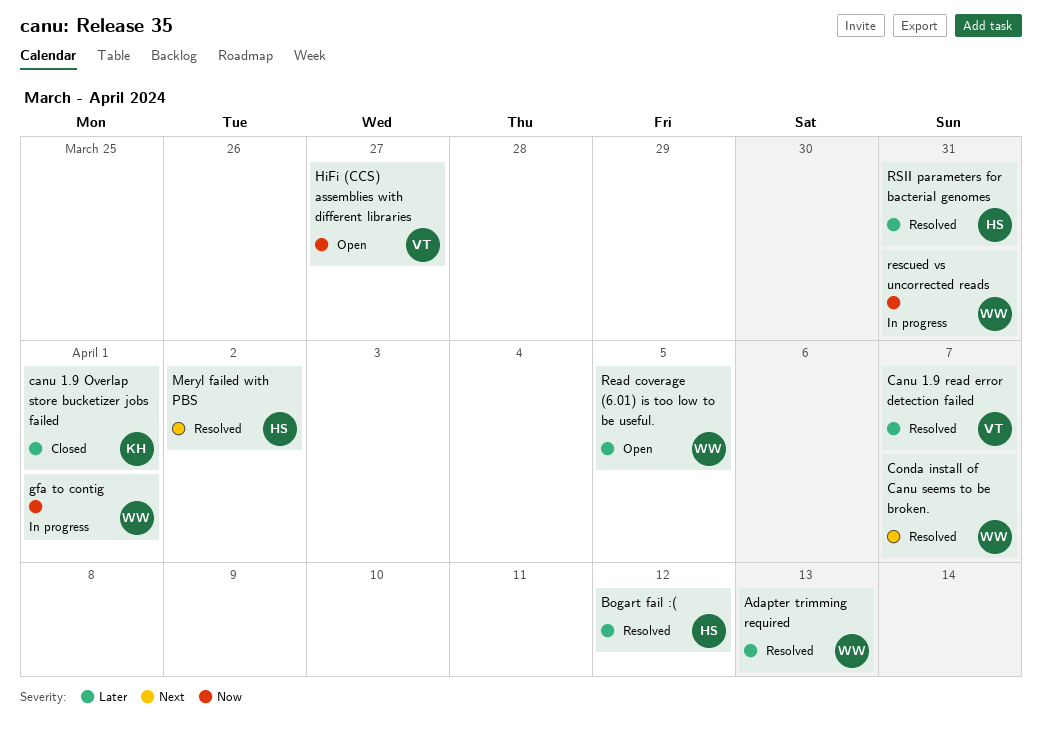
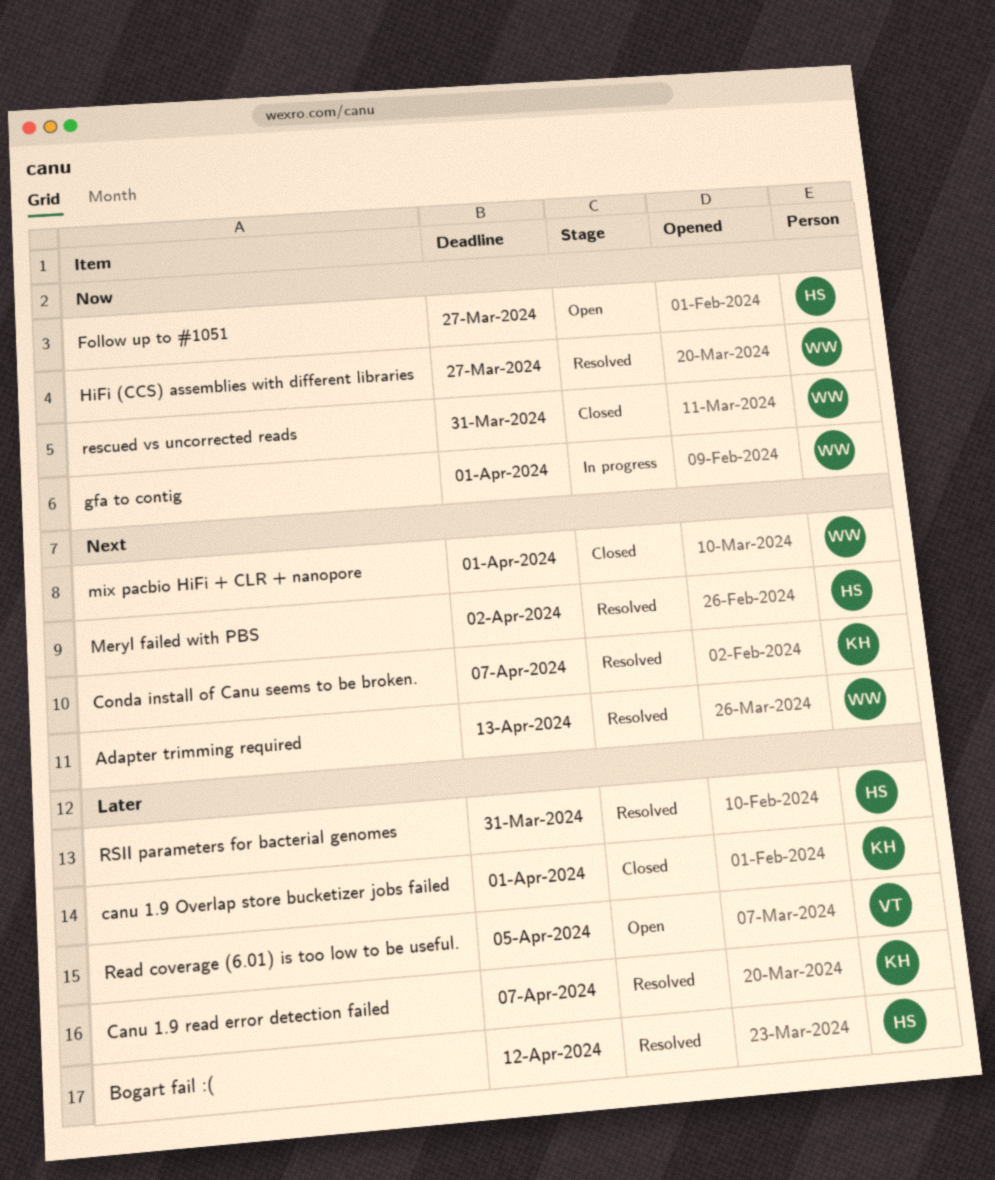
Adapter trimming required, priority: Later -> Next
Canu 1.9 read error detection failed, owner: VT -> KH
Conda install of Canu seems to be broken., owner: WW -> KH
Follow up to #1051: none -> present
HiFi (CCS) assemblies with different libraries, status: Open -> Resolved
HiFi (CCS) assemblies with different libraries, owner: VT -> WW
mix pacbio HiFi + CLR + nanopore: none -> present
Read coverage (6.01) is too low to be useful., owner: WW -> VT
rescued vs uncorrected reads, status: In progress -> Closed

